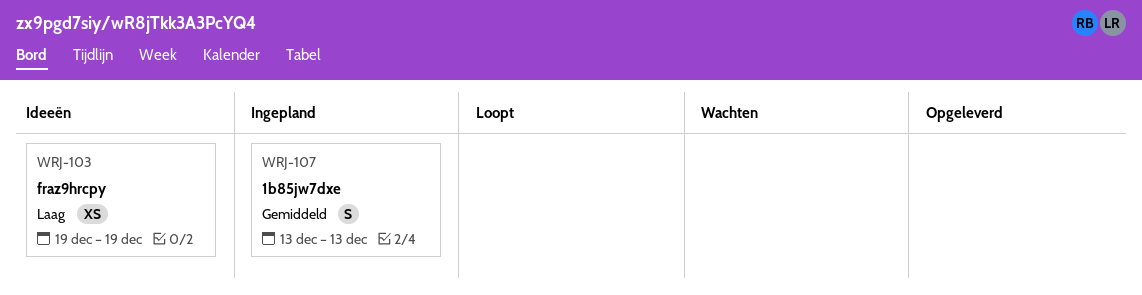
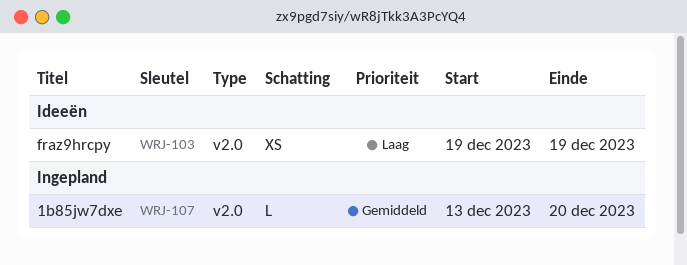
WRJ-107, estimate: S -> L
WRJ-107, due: Dec 13 -> Dec 20

